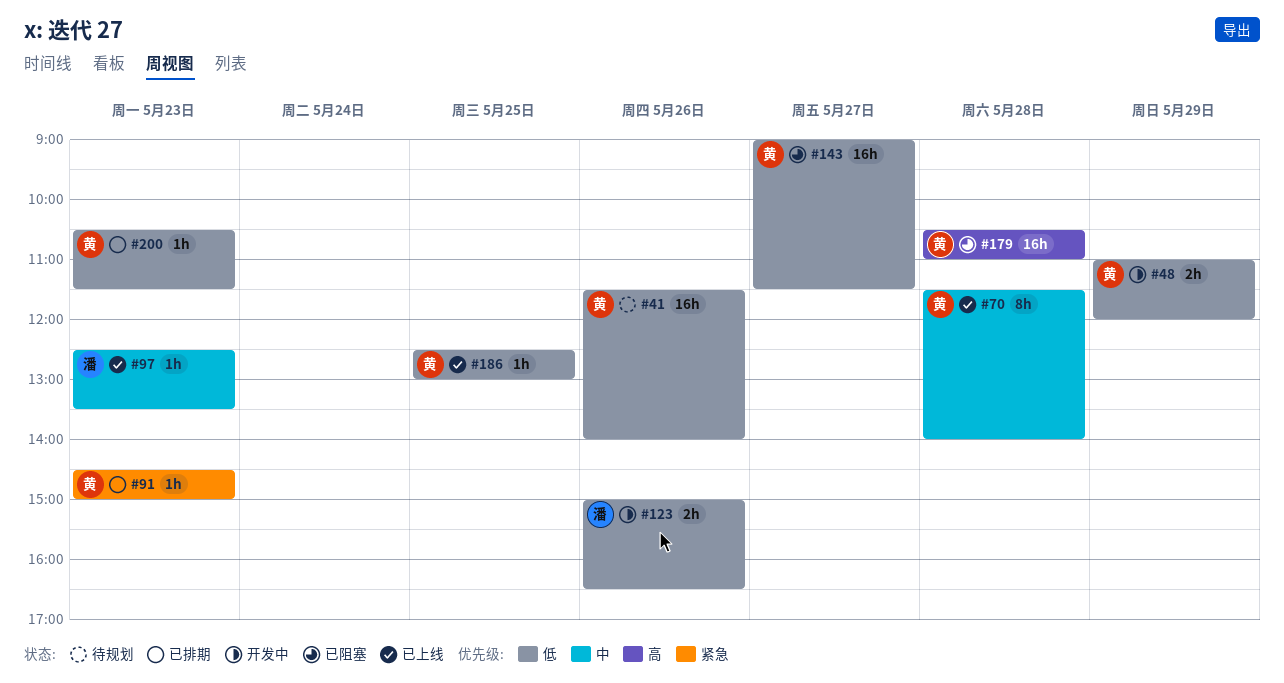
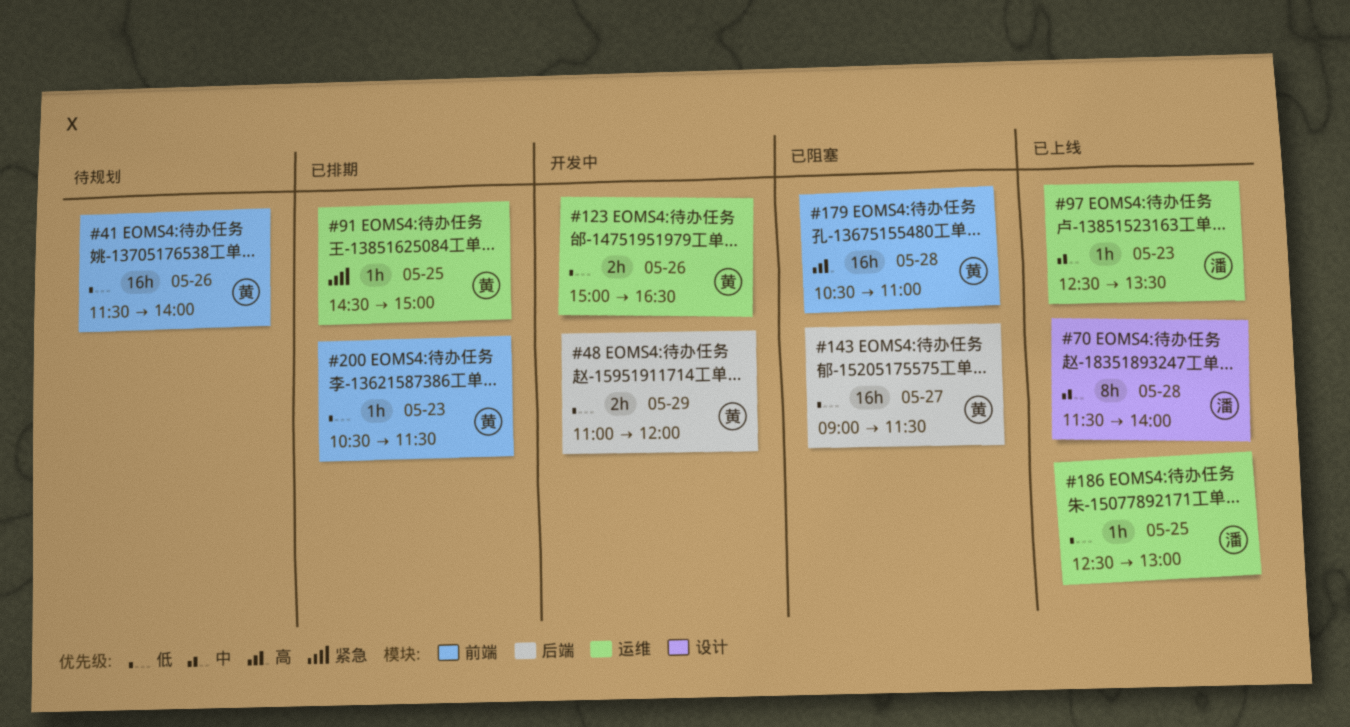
#70, owner: 黄 -> 潘
#91, day: May 23 -> May 25
#123, owner: 潘 -> 黄
#186, owner: 黄 -> 潘

